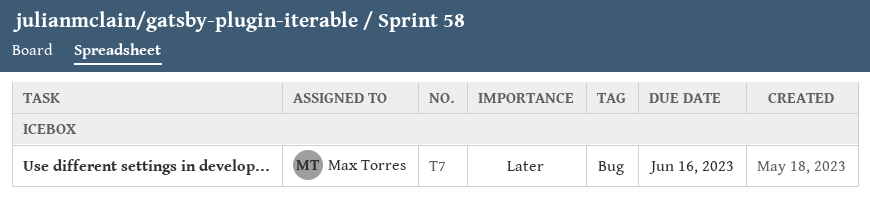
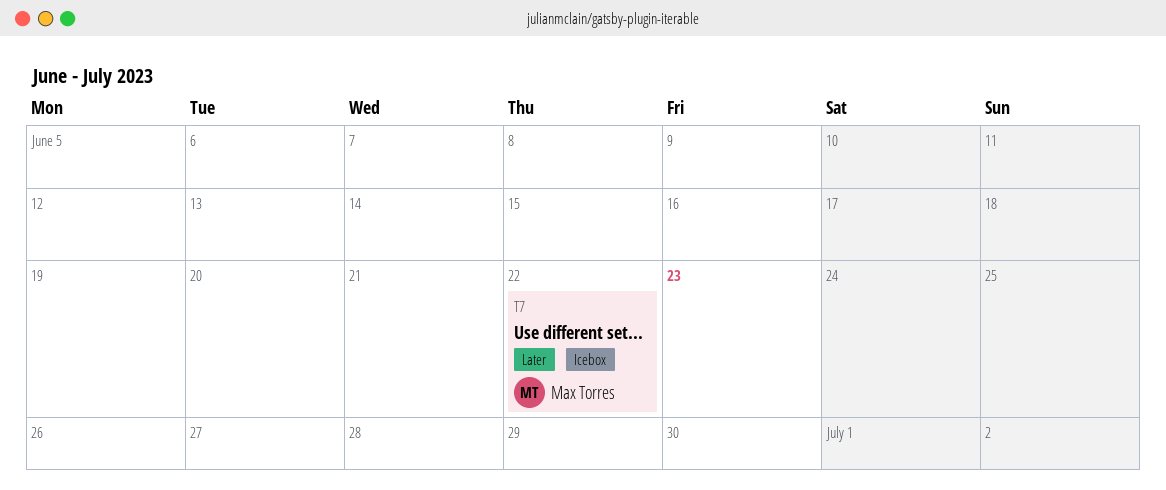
T7, due: Jun 16 -> Jun 22

